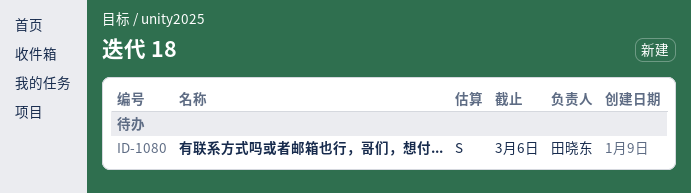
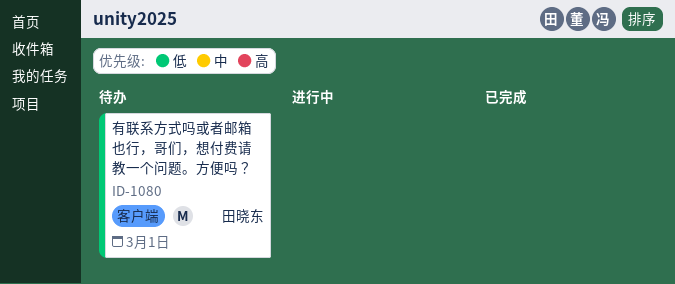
ID-1080, estimate: S -> M
ID-1080, due: Mar 6 -> Mar 1

